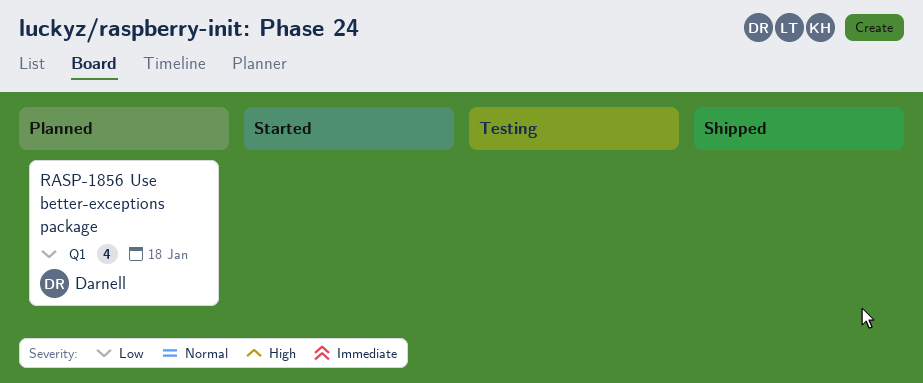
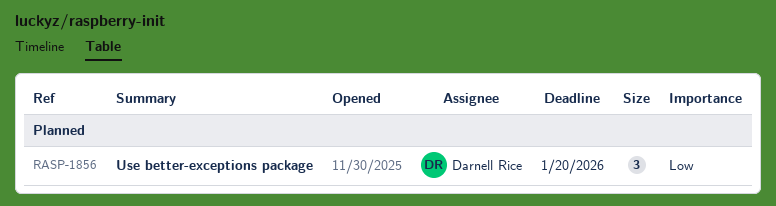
RASP-1856, estimate: 4 -> 3
RASP-1856, due: Jan 18 -> Jan 20

